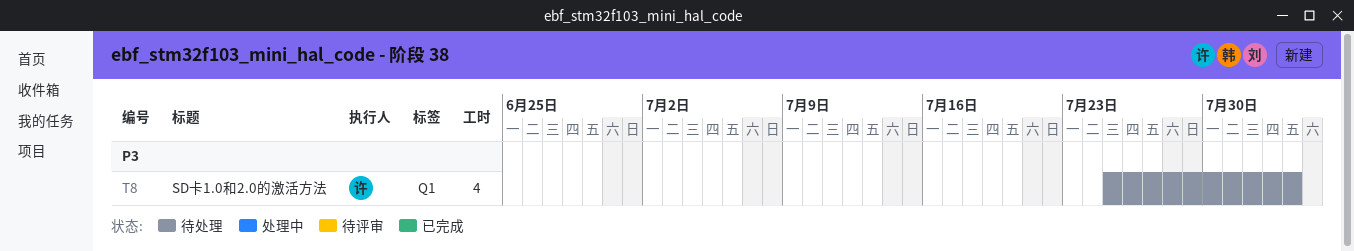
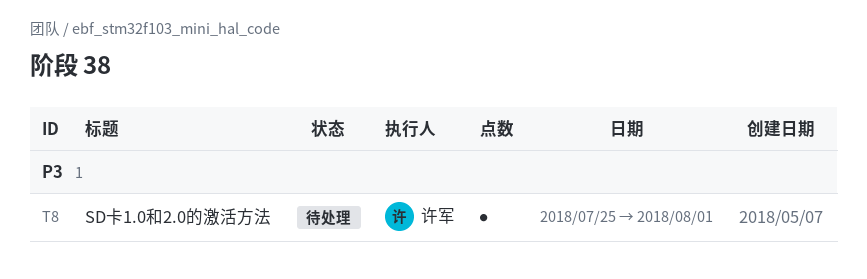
T8, estimate: 4 -> 1
T8, due: Aug 3 -> Aug 1

